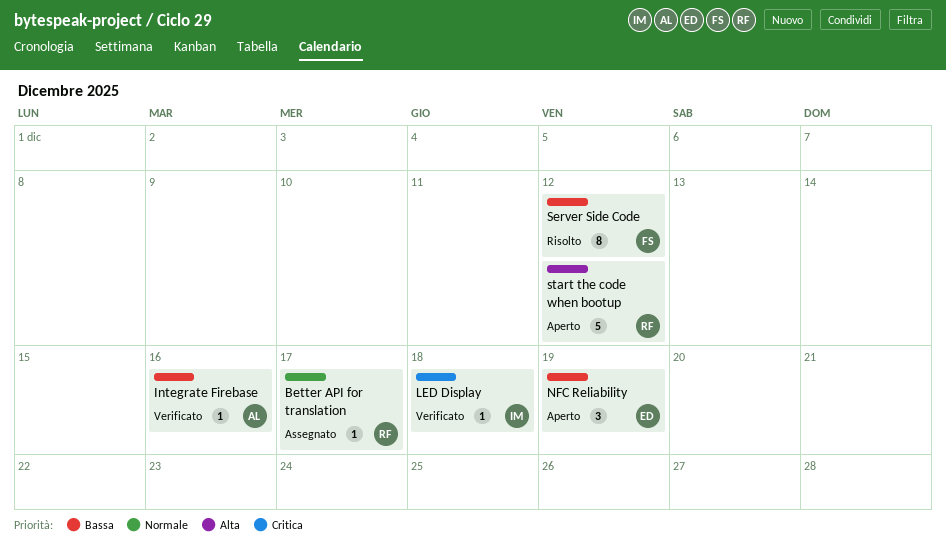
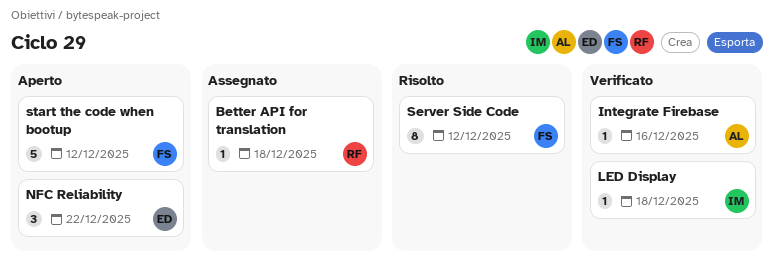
Better API for translation, due: Dec 17 -> Dec 18
NFC Reliability, due: Dec 19 -> Dec 22
start the code when bootup, owner: RF -> FS

